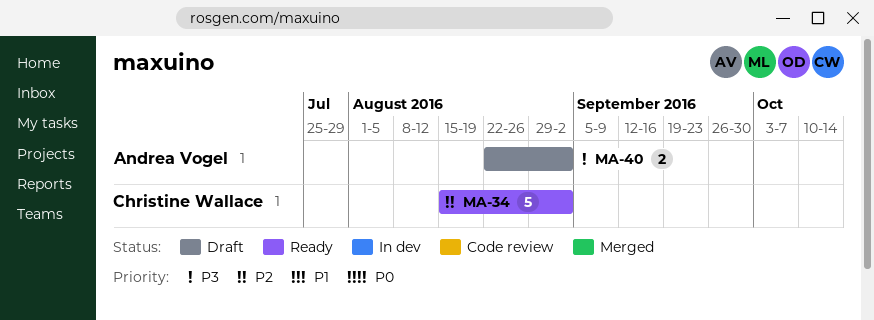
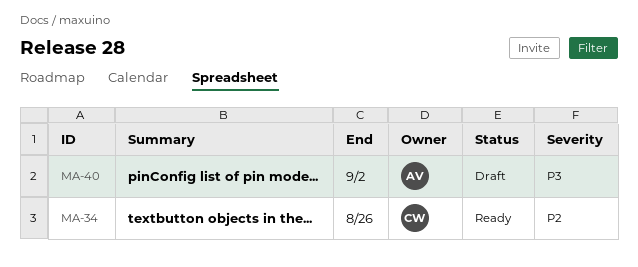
MA-34, due: Sep 2 -> Aug 26

